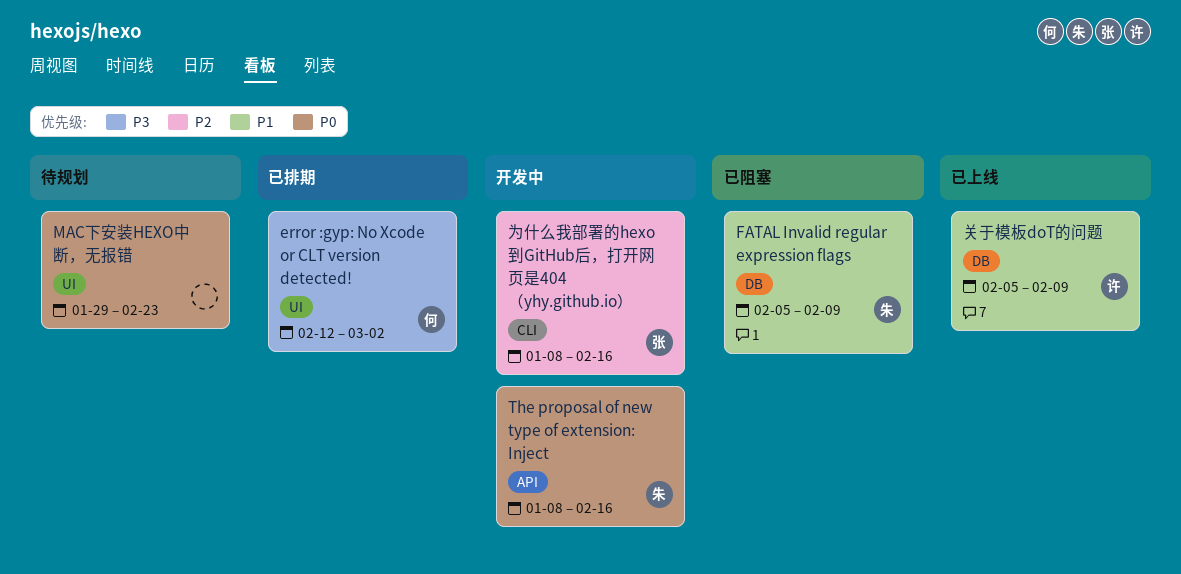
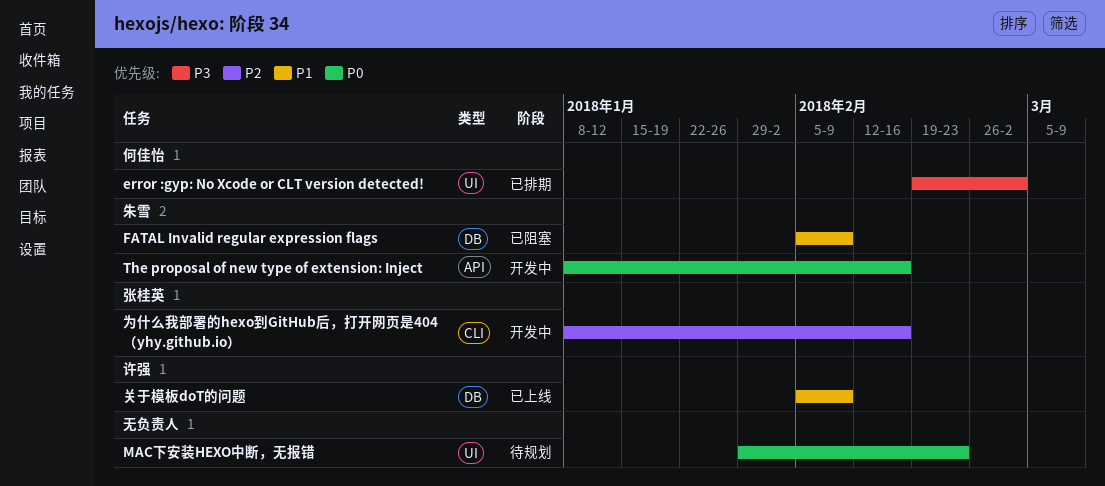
error :gyp: No Xcode or CLT version detected!, start: Feb 12 -> Feb 19

